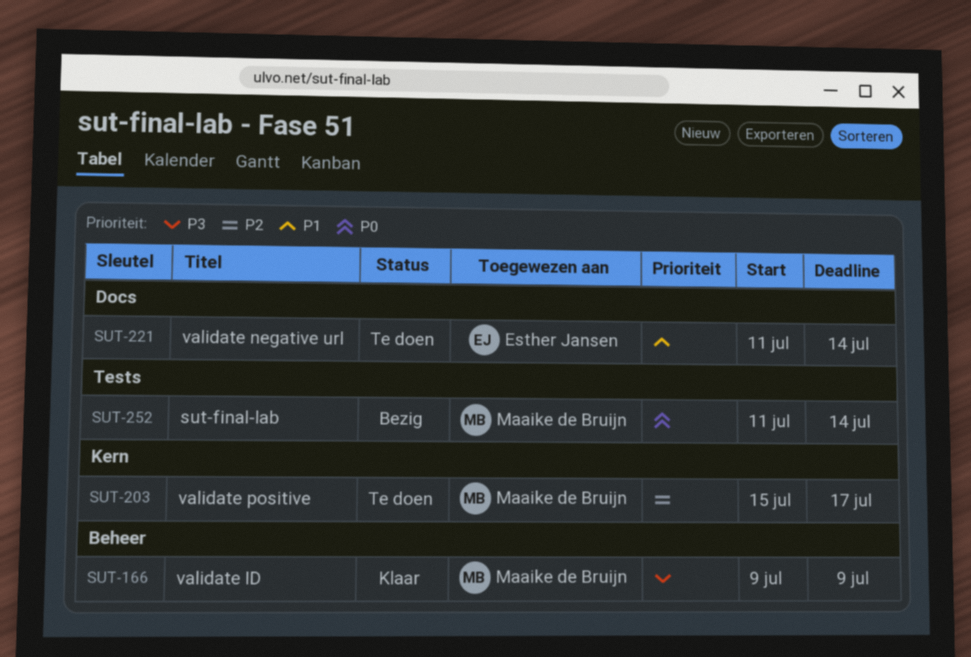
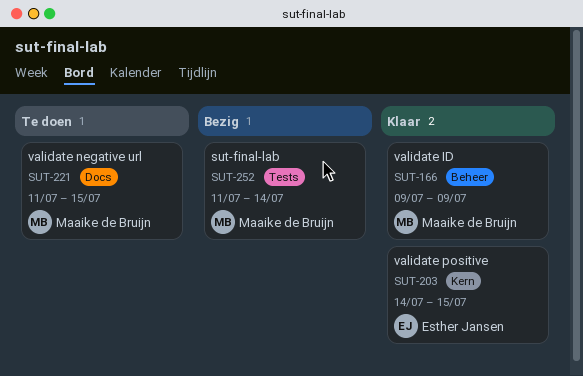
SUT-203, status: Te doen -> Klaar
SUT-203, owner: Maaike de Bruijn -> Esther Jansen
SUT-203, start: Jul 15 -> Jul 14
SUT-203, due: Jul 17 -> Jul 15
SUT-221, owner: Esther Jansen -> Maaike de Bruijn
SUT-221, due: Jul 14 -> Jul 15

